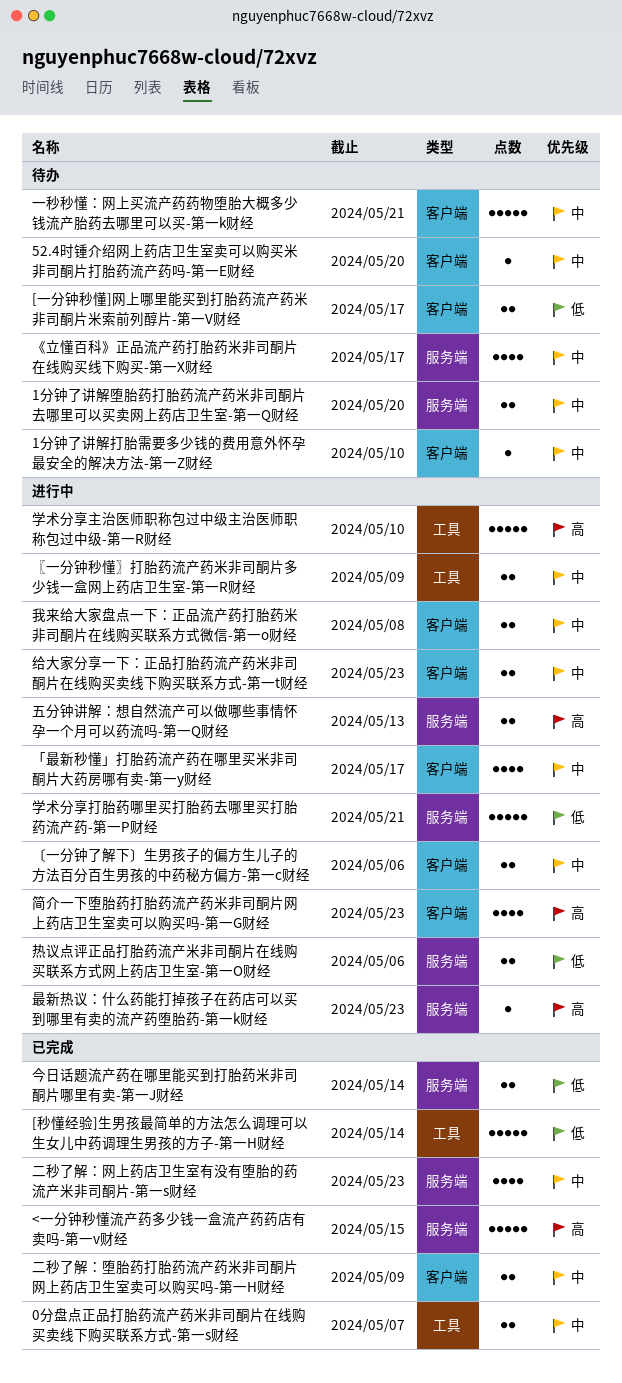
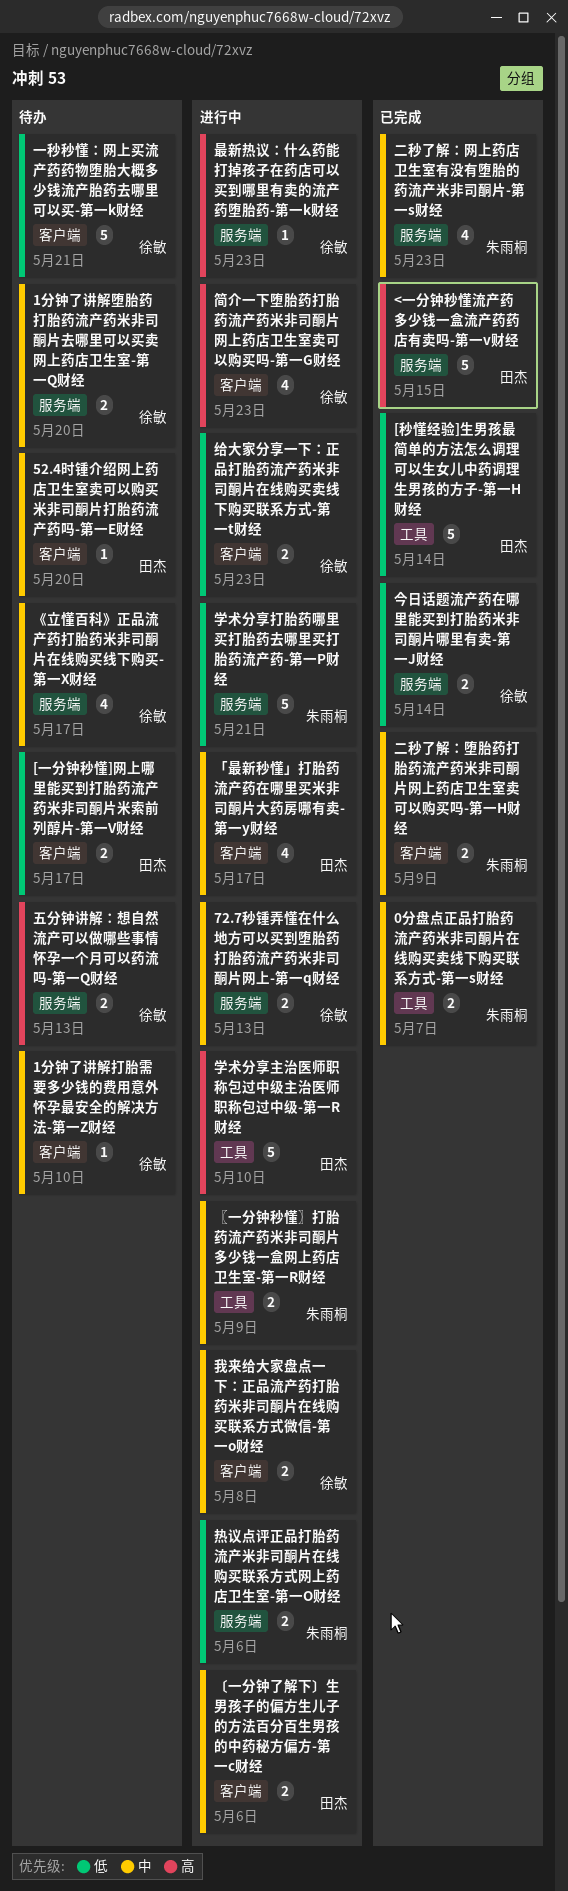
72.7秒锺弄懂在什么地方可以买到堕胎药打胎药流产药米非司酮片网上-第一q财经: none -> present
一秒秒懂：网上买流产药药物堕胎大概多少钱流产胎药去哪里可以买-第一k财经, priority: 中 -> 低
五分钟讲解：想自然流产可以做哪些事情怀孕一个月可以药流吗-第一Q财经, status: 进行中 -> 待办
给大家分享一下：正品打胎药流产药米非司酮片在线购买卖线下购买联系方式-第一t财经, priority: 中 -> 低

